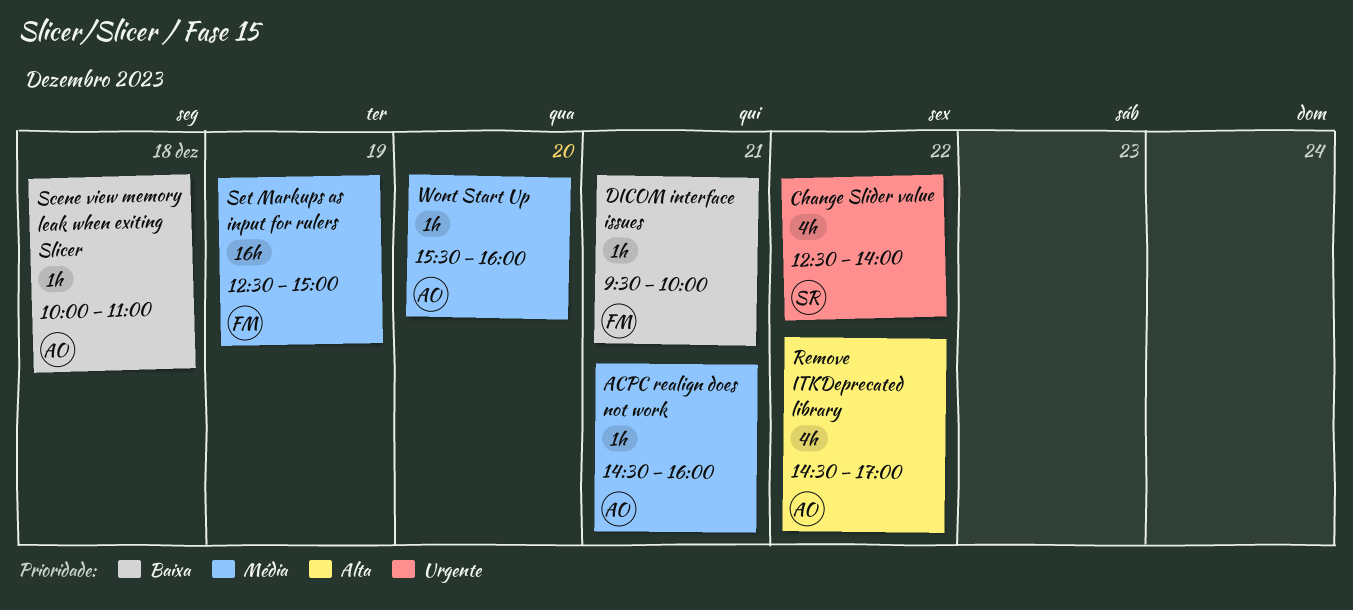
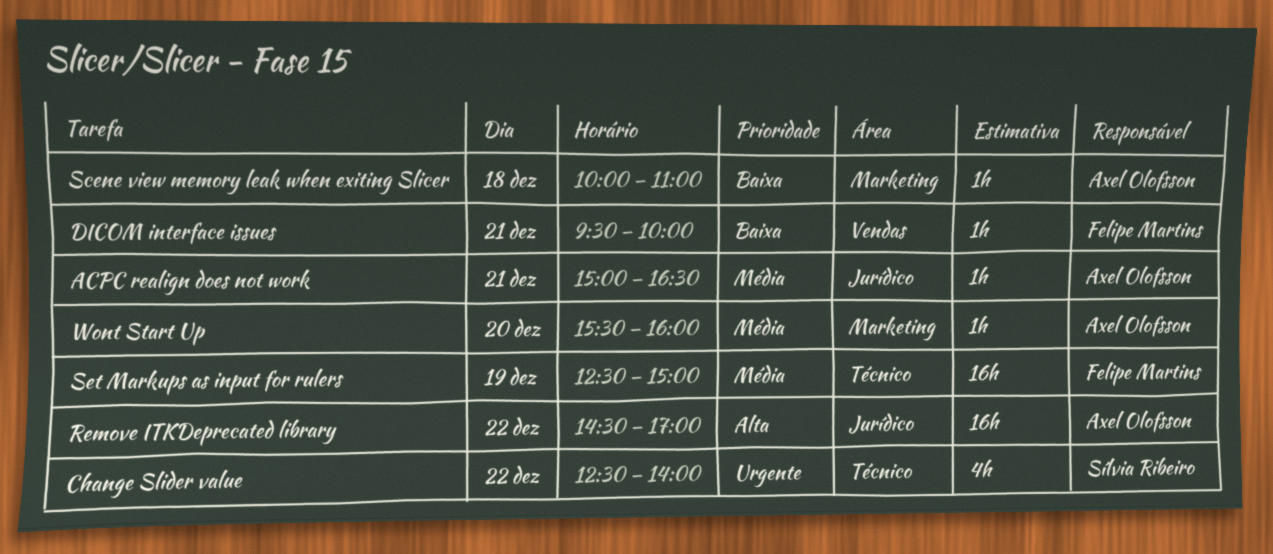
ACPC realign does not work, begins: 14:30 -> 15:00
ACPC realign does not work, ends: 16:00 -> 16:30
Remove ITKDeprecated library, estimate: 4h -> 16h

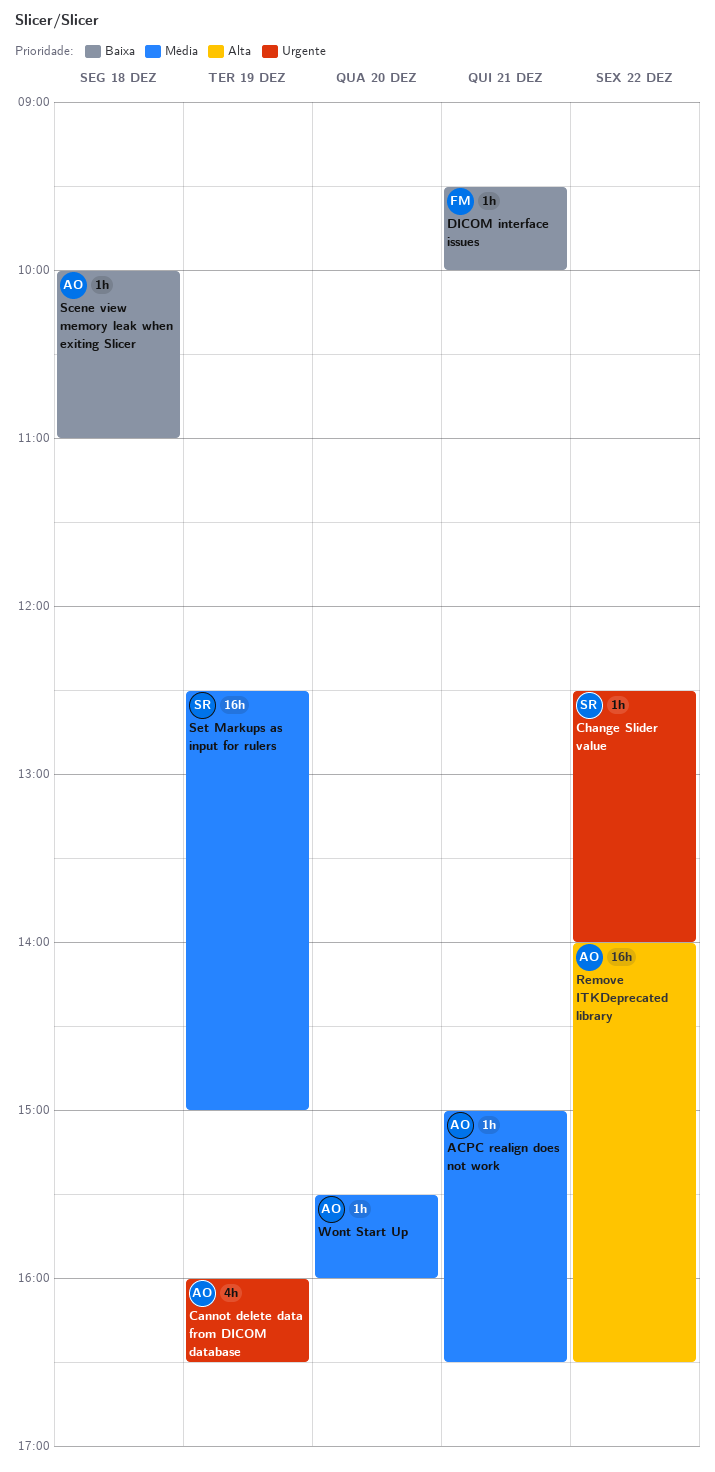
Cannot delete data from DICOM database: none -> present
Change Slider value, estimate: 4h -> 1h
Remove ITKDeprecated library, begins: 14:30 -> 14:00
Remove ITKDeprecated library, ends: 17:00 -> 16:30
Set Markups as input for rulers, owner: Felipe Martins -> Sílvia Ribeiro

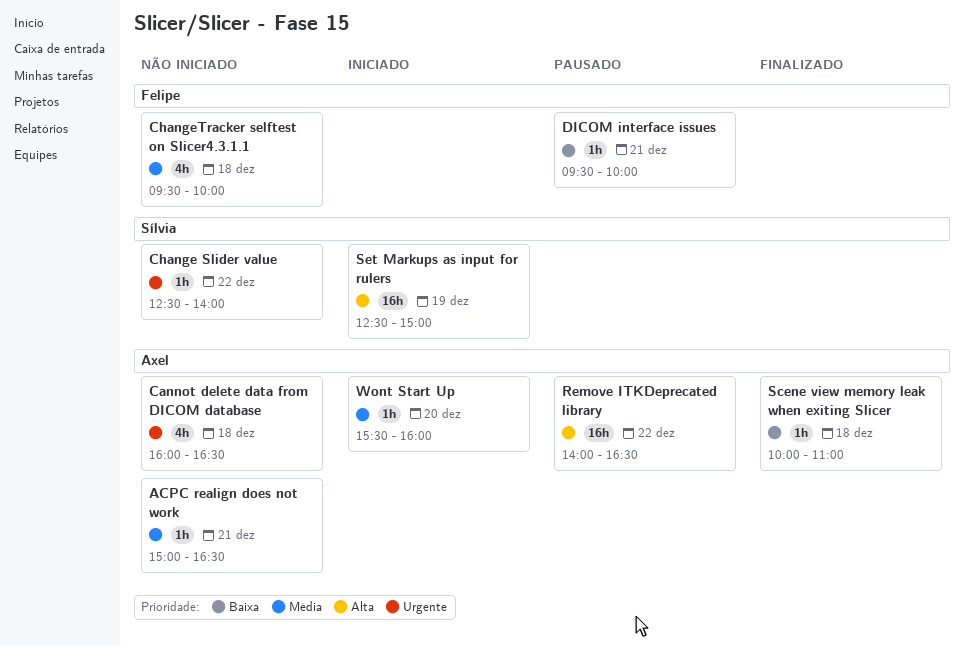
Cannot delete data from DICOM database, day: Dec 19 -> Dec 18
ChangeTracker selftest on Slicer4.3.1.1: none -> present
Set Markups as input for rulers, priority: Média -> Alta

